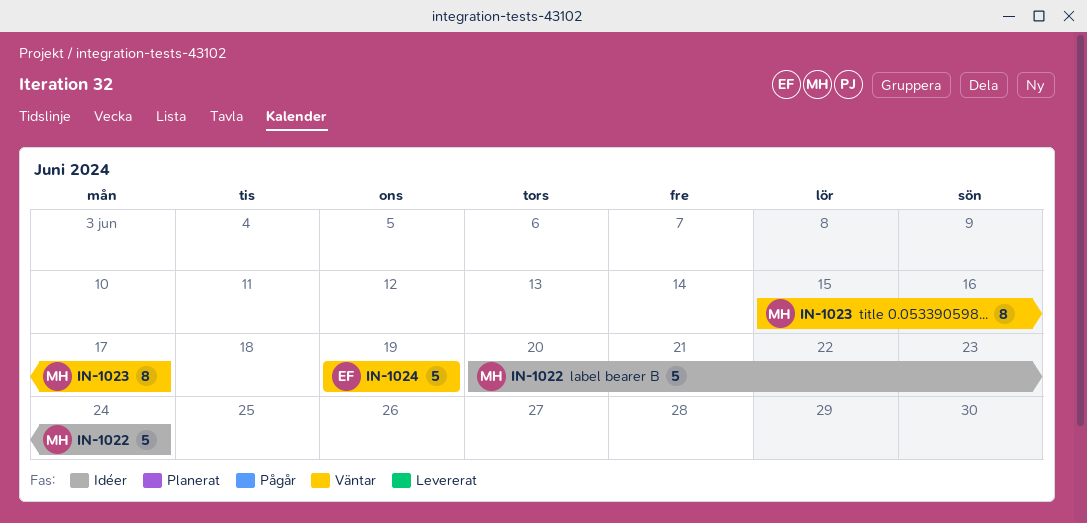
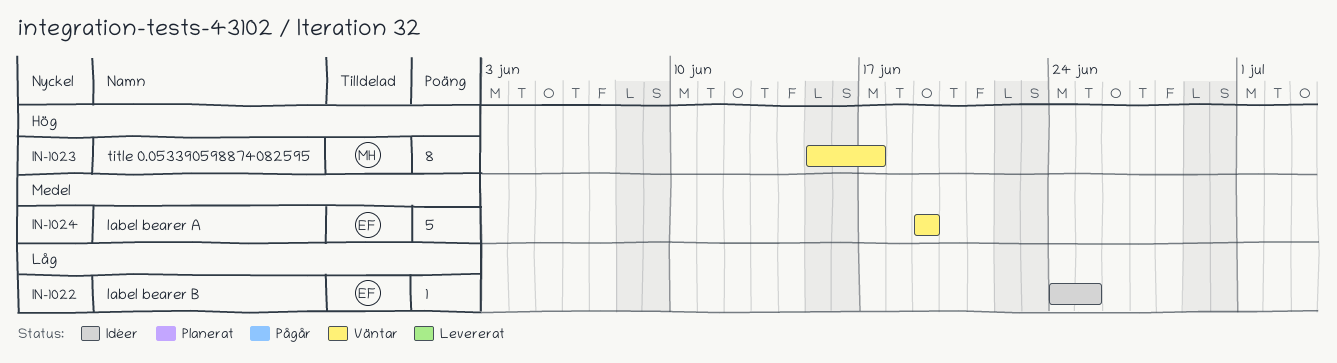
IN-1022, owner: MH -> EF
IN-1022, estimate: 5 -> 1
IN-1022, start: Jun 20 -> Jun 24
IN-1022, due: Jun 24 -> Jun 25

